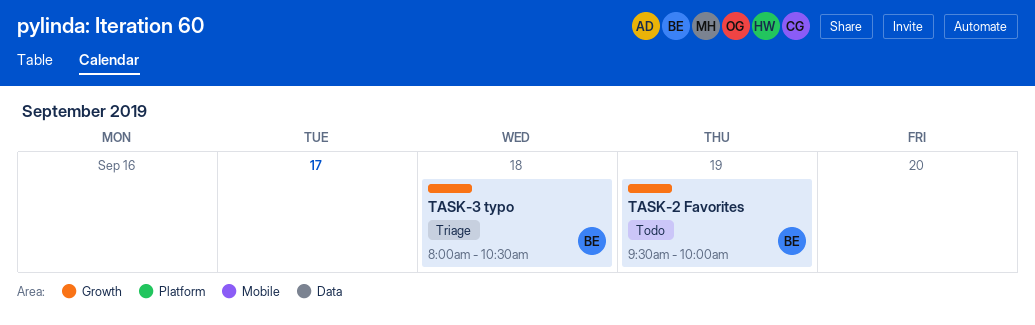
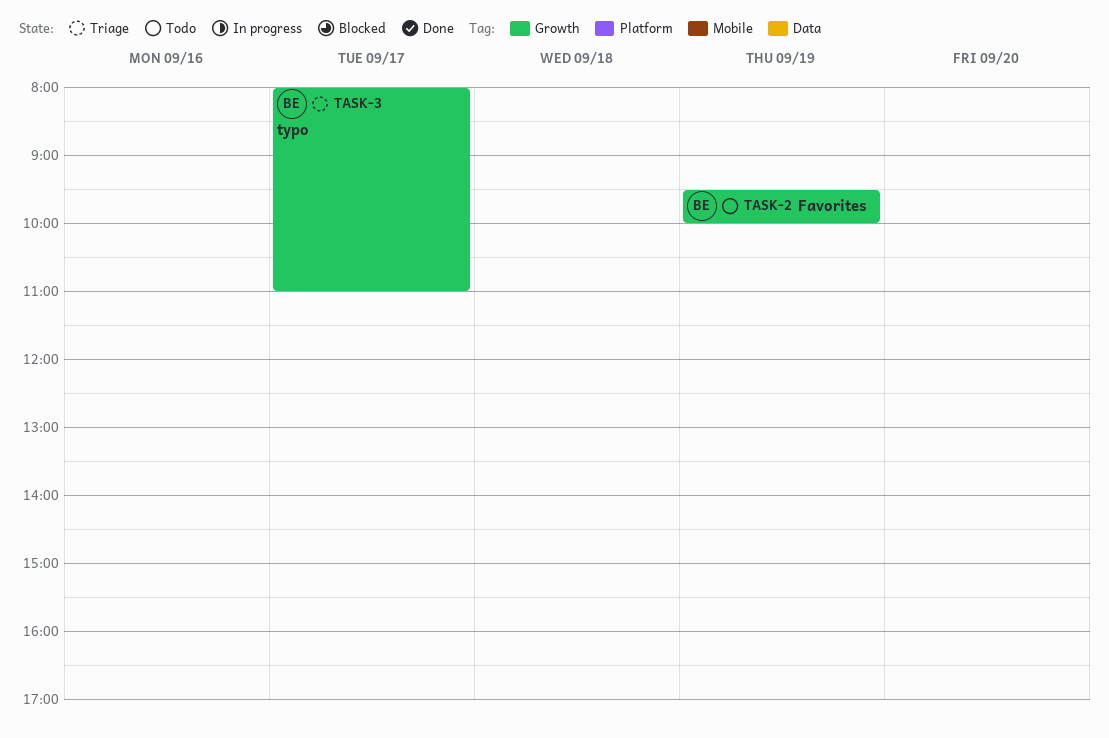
TASK-3, day: Sep 18 -> Sep 17
TASK-3, ends: 10:30 -> 11:00

